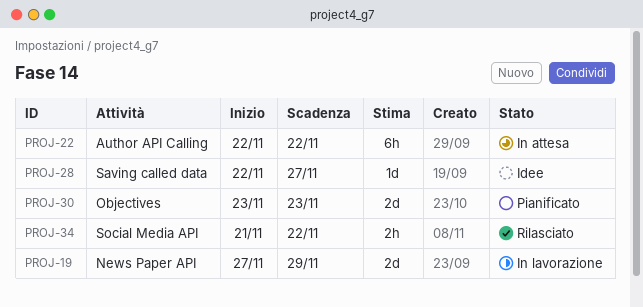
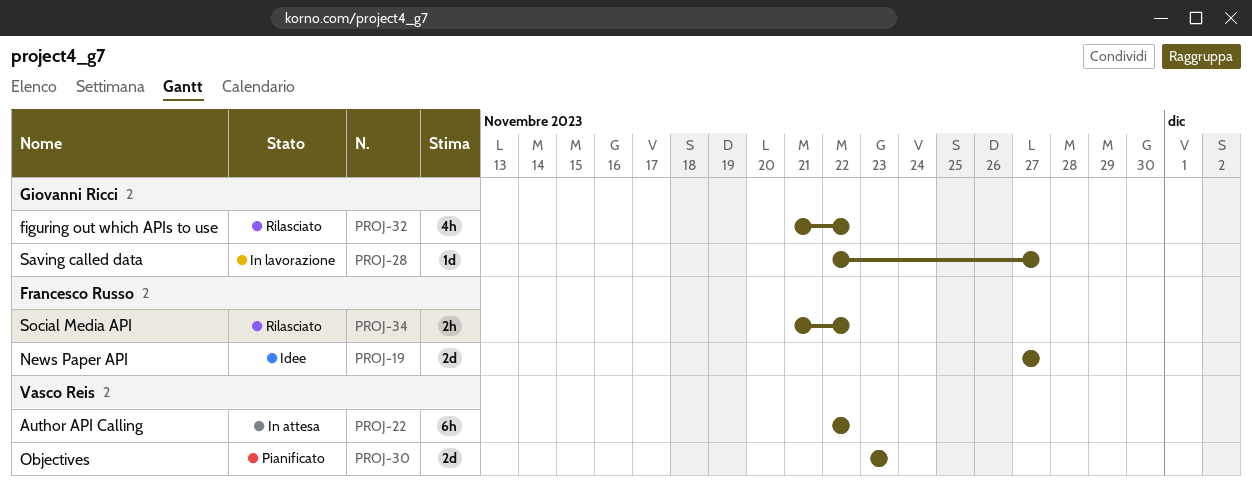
PROJ-19, status: In lavorazione -> Idee
PROJ-19, due: Nov 29 -> Nov 27
PROJ-28, status: Idee -> In lavorazione
PROJ-32: none -> present

